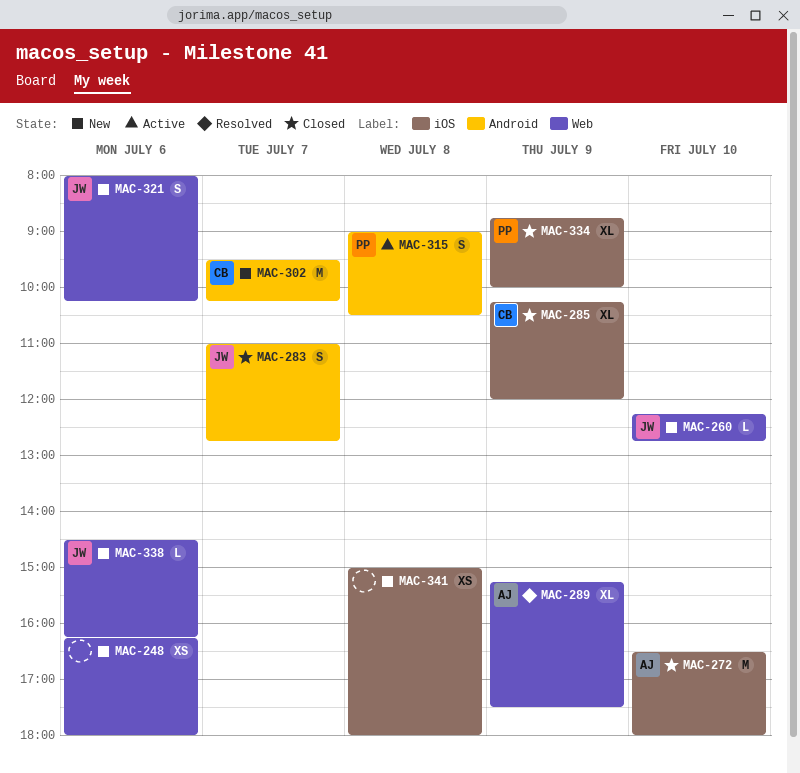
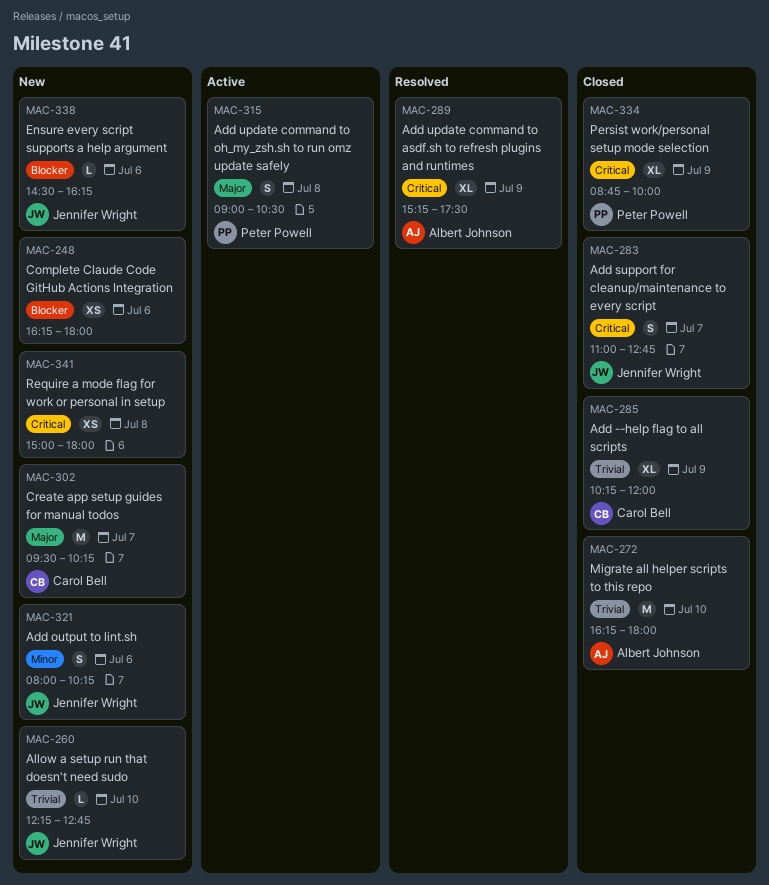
MAC-272, begins: 16:30 -> 16:15

